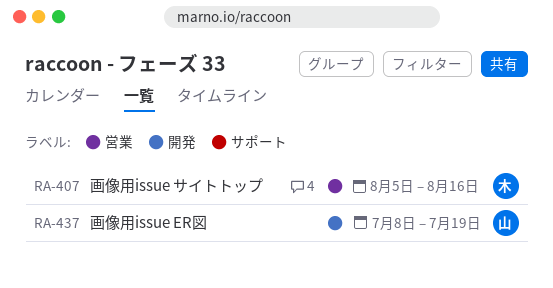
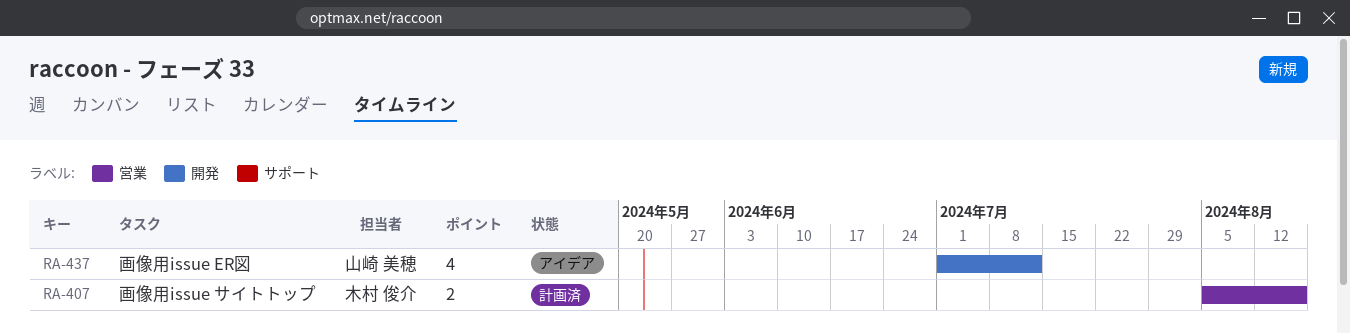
RA-437, start: Jul 8 -> Jul 1
RA-437, due: Jul 19 -> Jul 12

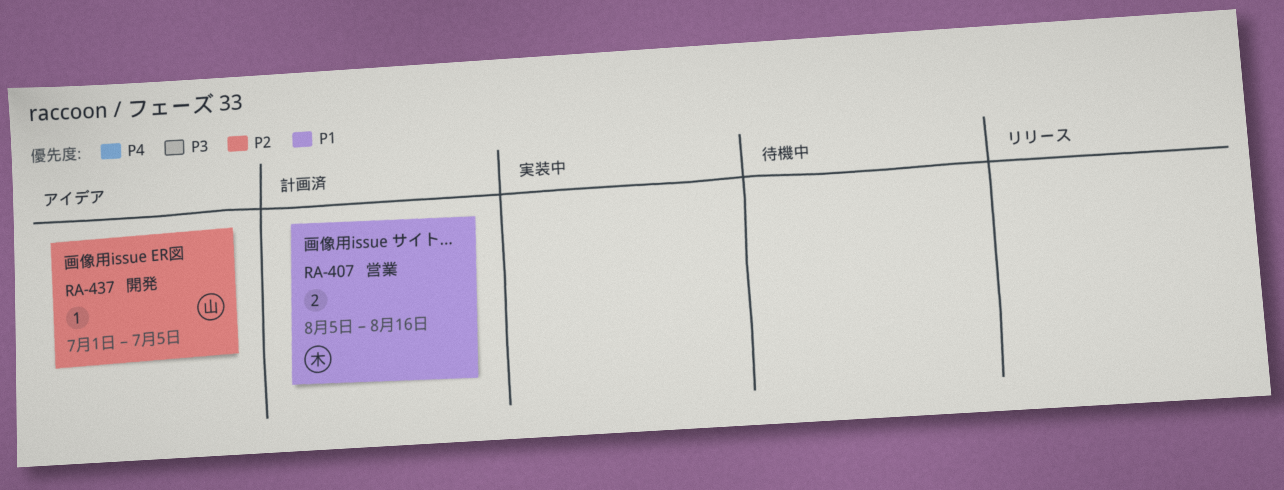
RA-437, estimate: 4 -> 1
RA-437, due: Jul 12 -> Jul 5

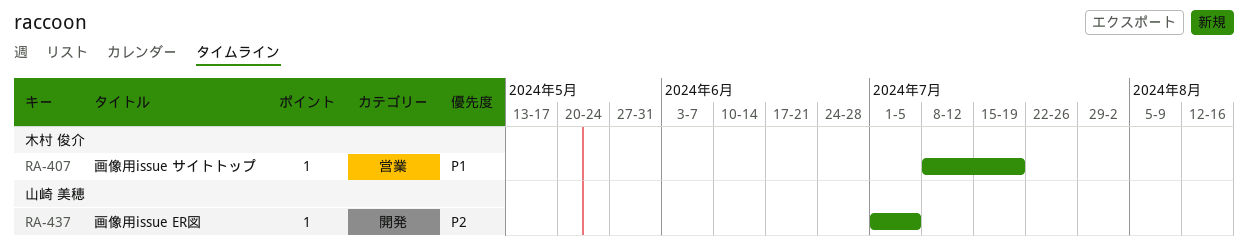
RA-407, estimate: 2 -> 1
RA-407, start: Aug 5 -> Jul 8
RA-407, due: Aug 16 -> Jul 19

